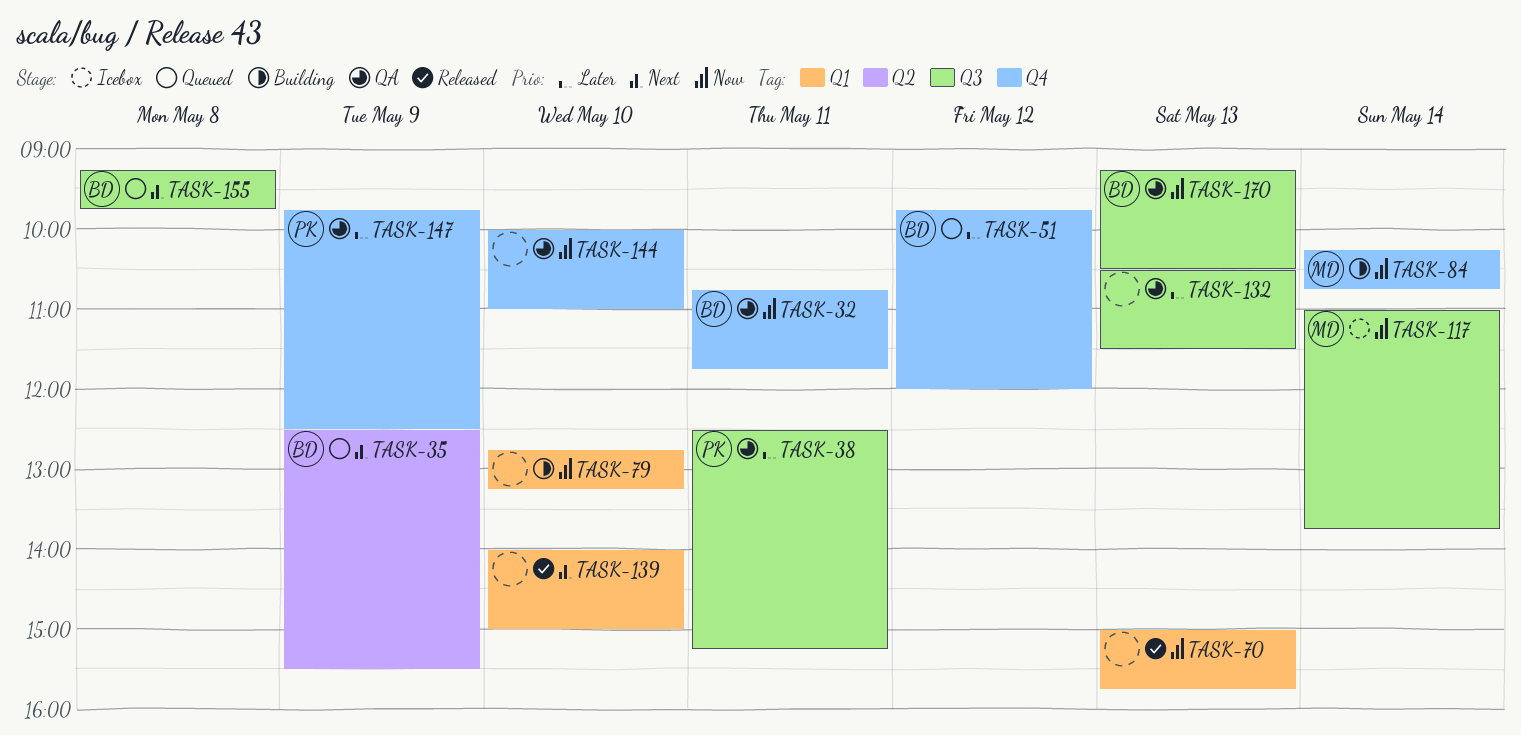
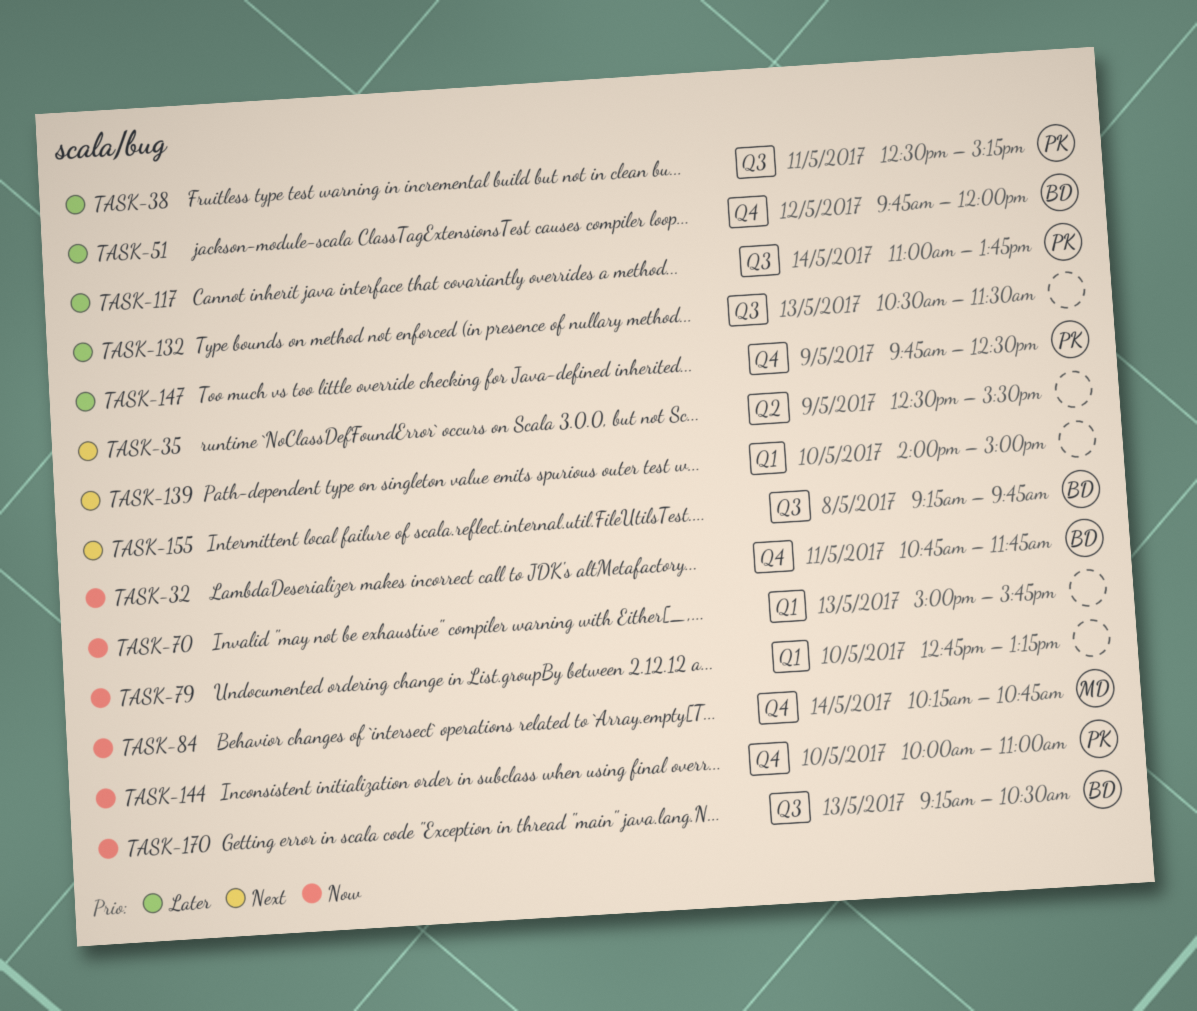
TASK-35, owner: BD -> none
TASK-117, owner: MD -> PK
TASK-117, priority: Now -> Later
TASK-144, owner: none -> PK

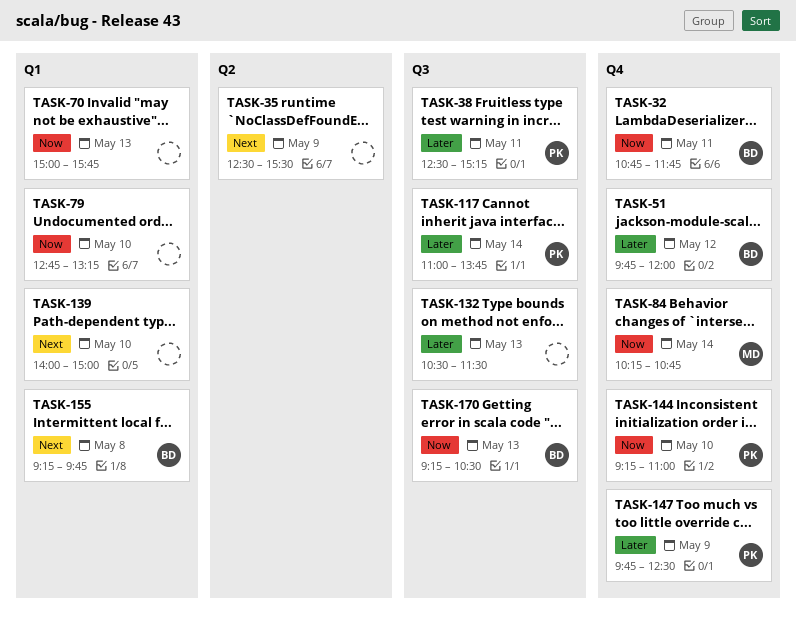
TASK-144, begins: 10:00 -> 09:15
TASK-155, label: Q3 -> Q1

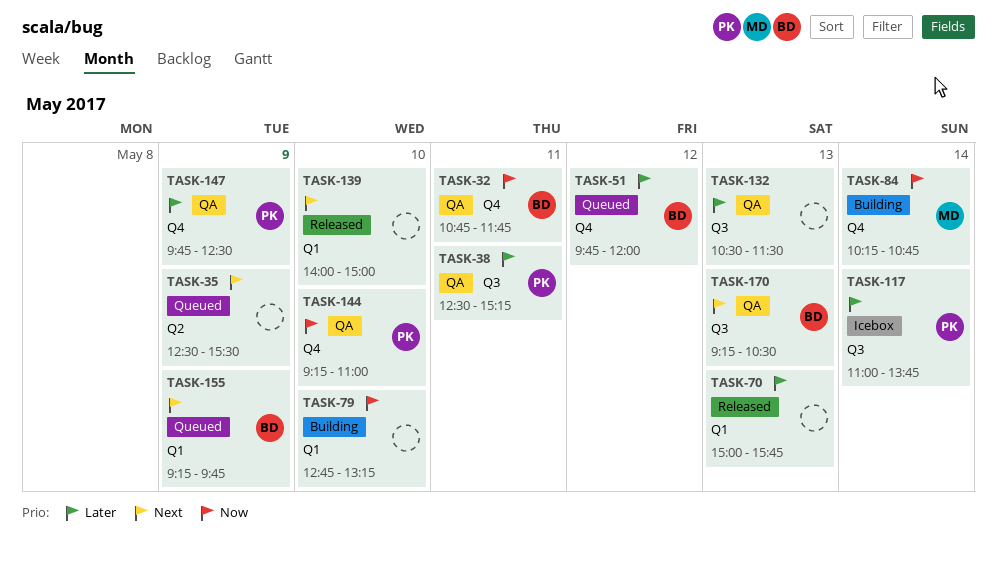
TASK-70, priority: Now -> Later
TASK-155, day: May 8 -> May 9
TASK-170, priority: Now -> Next

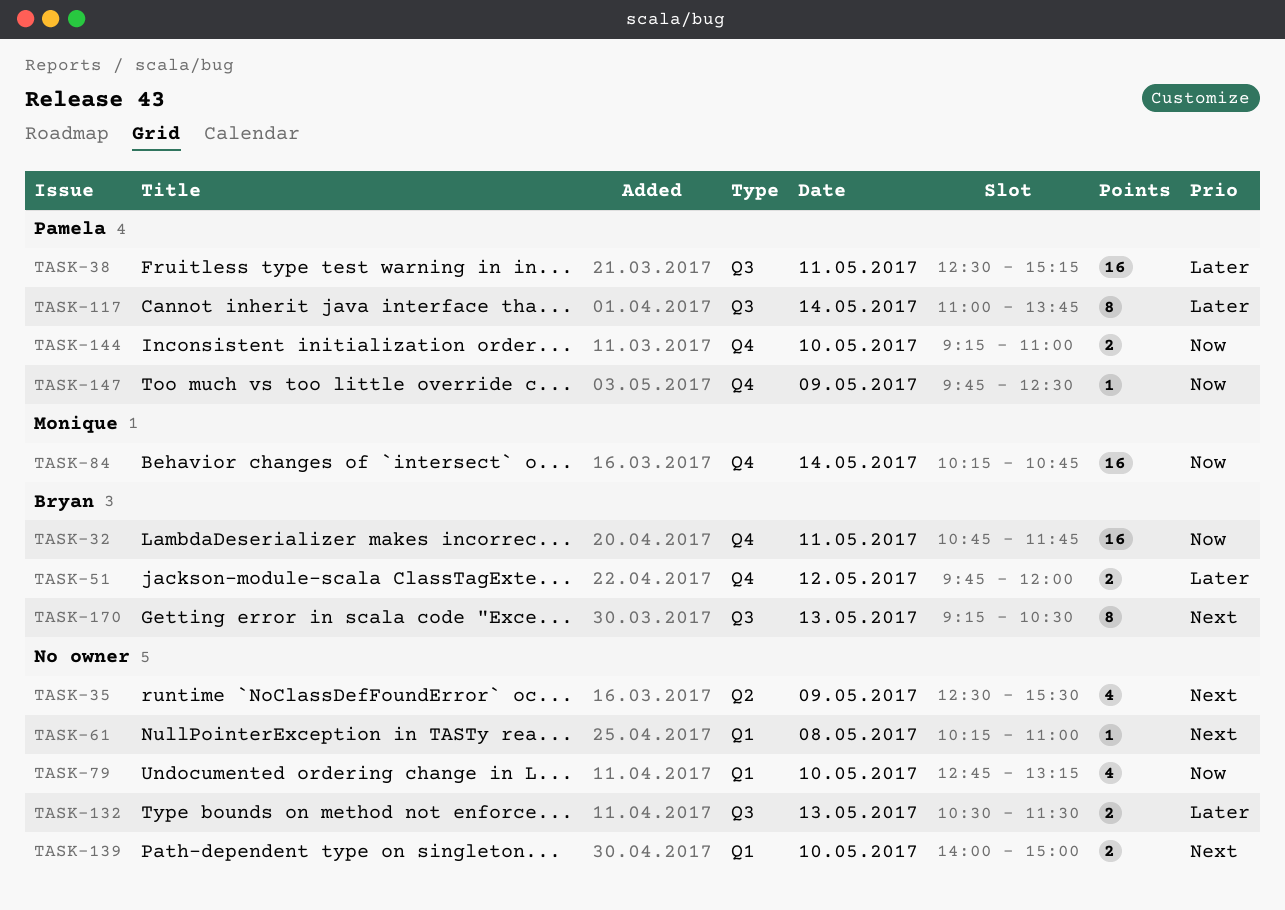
TASK-61: none -> present
TASK-70: present -> none
TASK-147, priority: Later -> Now
TASK-155: present -> none

